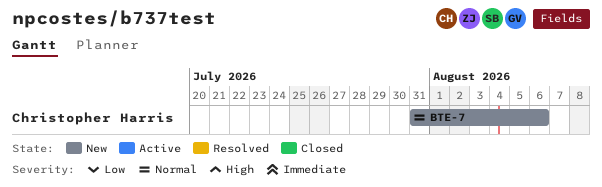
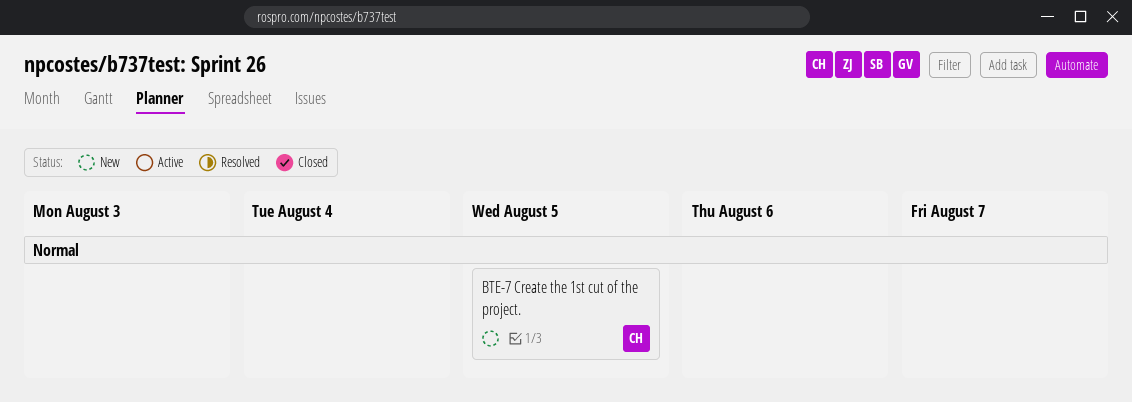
BTE-7, due: Aug 6 -> Aug 5

